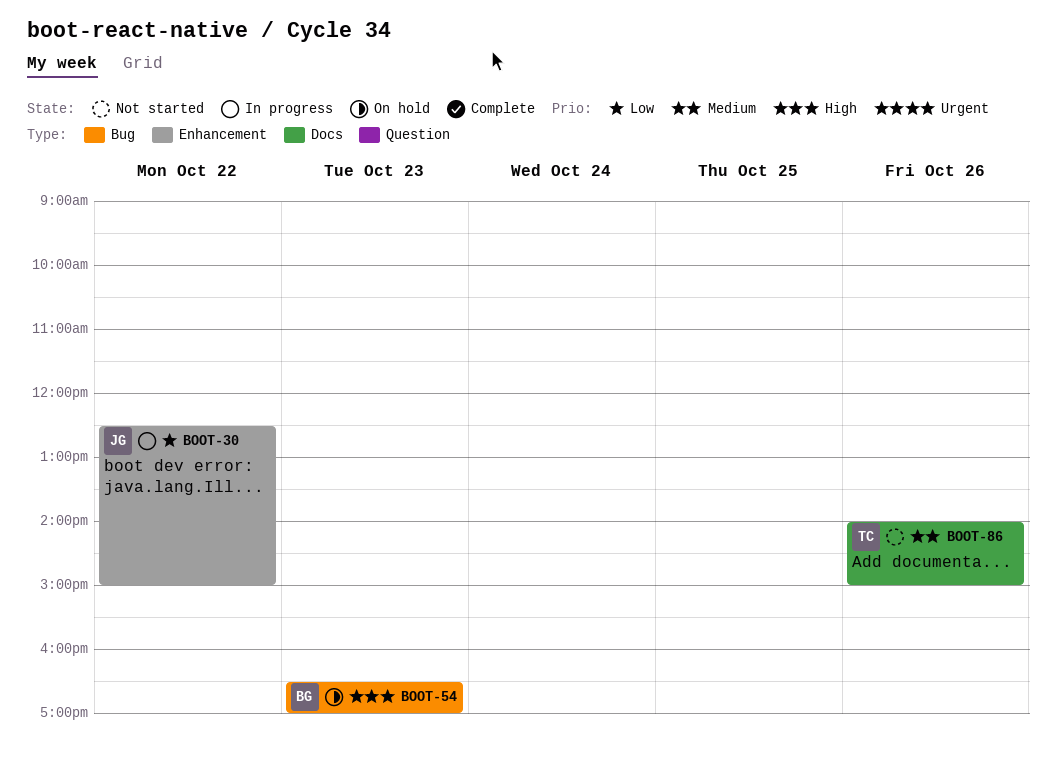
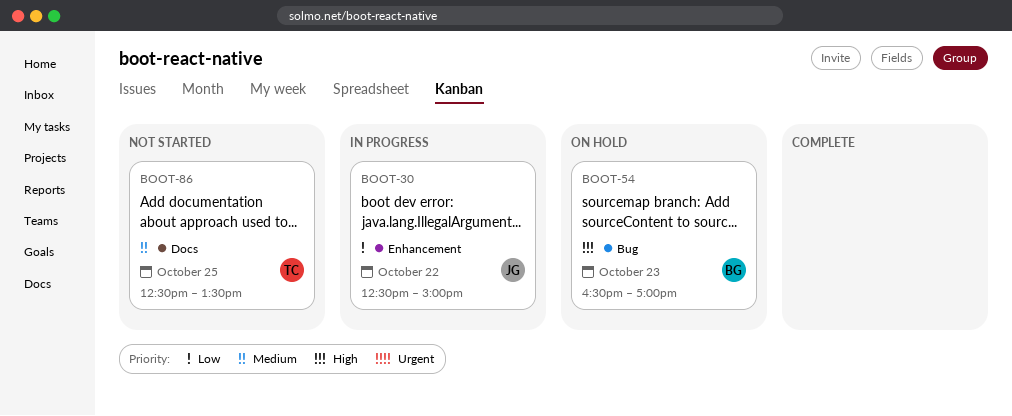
BOOT-86, day: Oct 26 -> Oct 25
BOOT-86, begins: 14:00 -> 12:30
BOOT-86, ends: 15:00 -> 13:30

